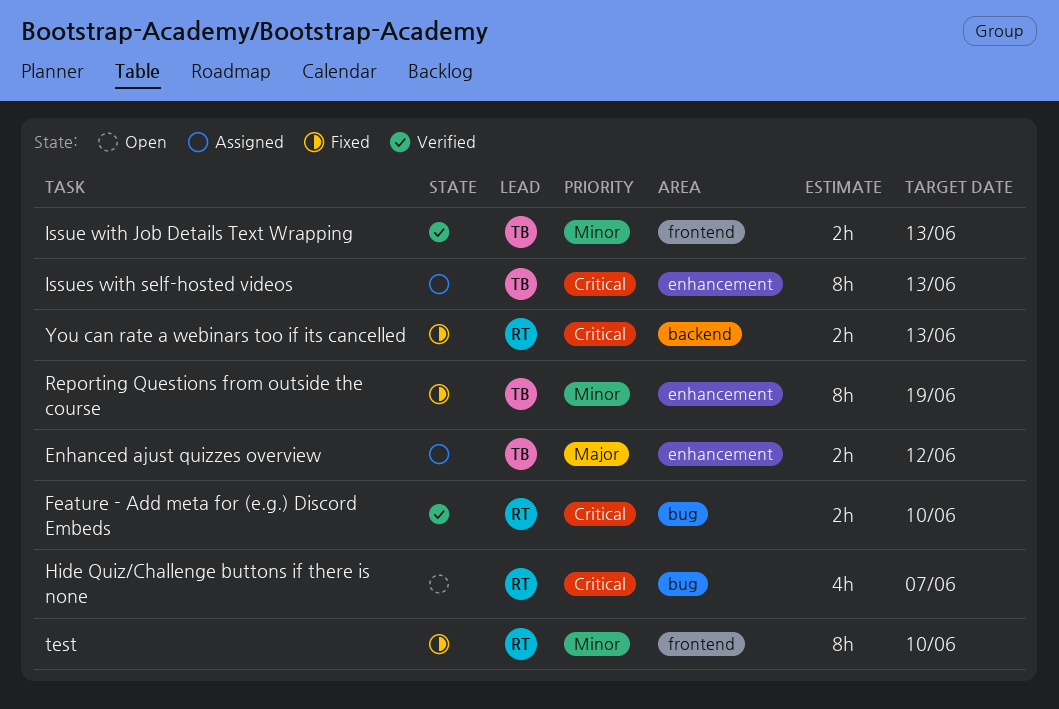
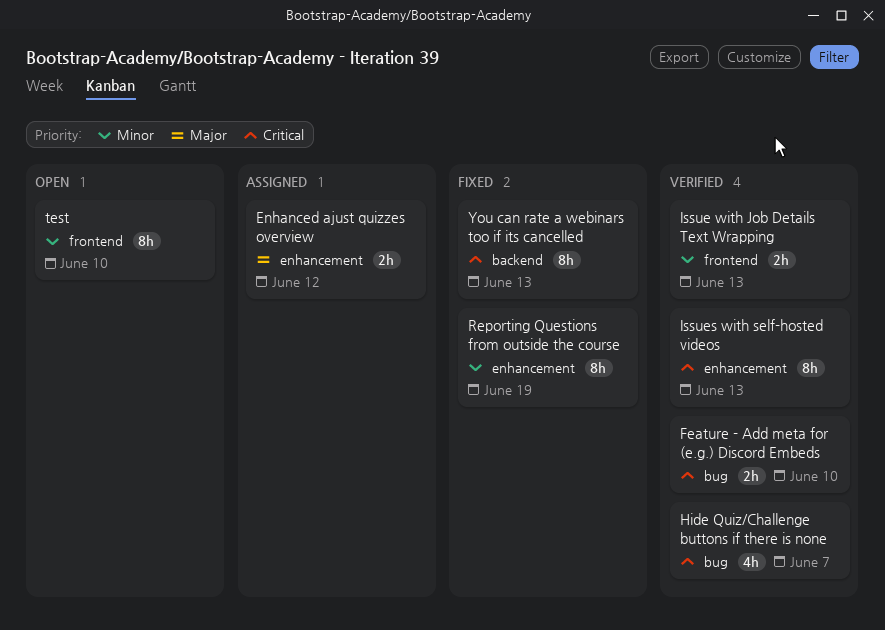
Hide Quiz/Challenge buttons if there is none, status: Open -> Verified
Issues with self-hosted videos, status: Assigned -> Verified
test, status: Fixed -> Open
You can rate a webinars too if its cancelled, estimate: 2h -> 8h

